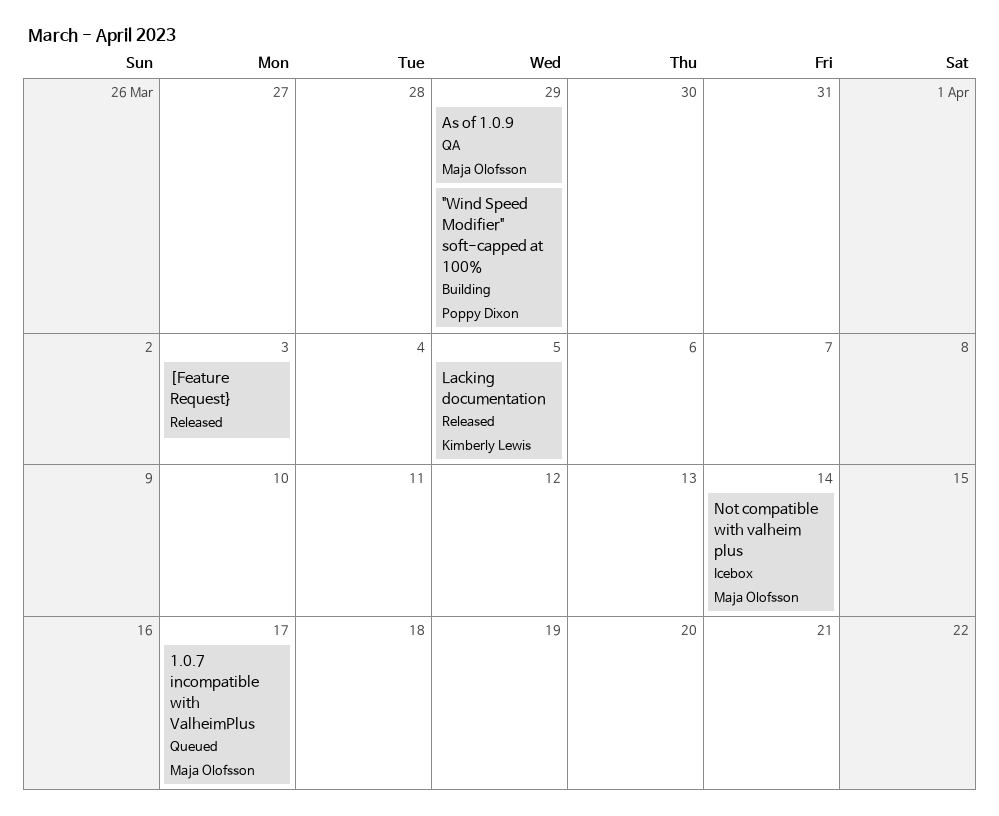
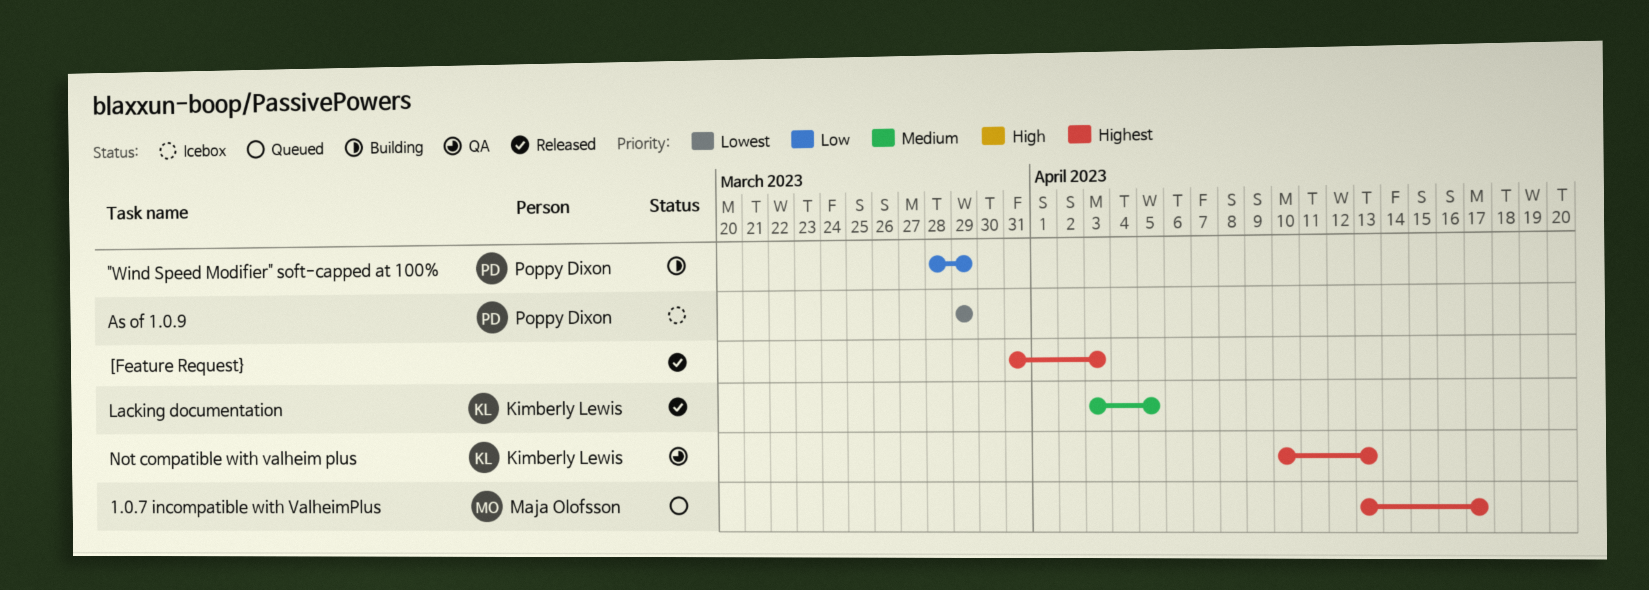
As of 1.0.9, status: QA -> Icebox
As of 1.0.9, owner: Maja Olofsson -> Poppy Dixon
Not compatible with valheim plus, status: Icebox -> QA
Not compatible with valheim plus, owner: Maja Olofsson -> Kimberly Lewis
Not compatible with valheim plus, due: Apr 14 -> Apr 13

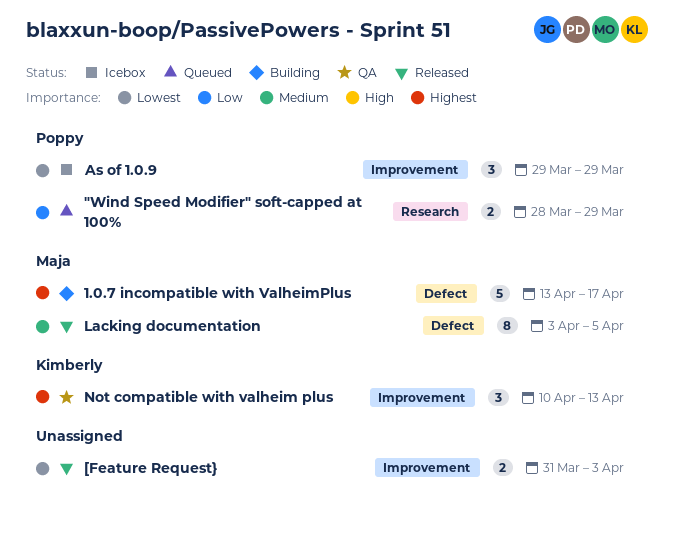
"Wind Speed Modifier" soft-capped at 100%, status: Building -> Queued
1.0.7 incompatible with ValheimPlus, status: Queued -> Building
[Feature Request}, priority: Highest -> Lowest
Lacking documentation, owner: Kimberly Lewis -> Maja Olofsson

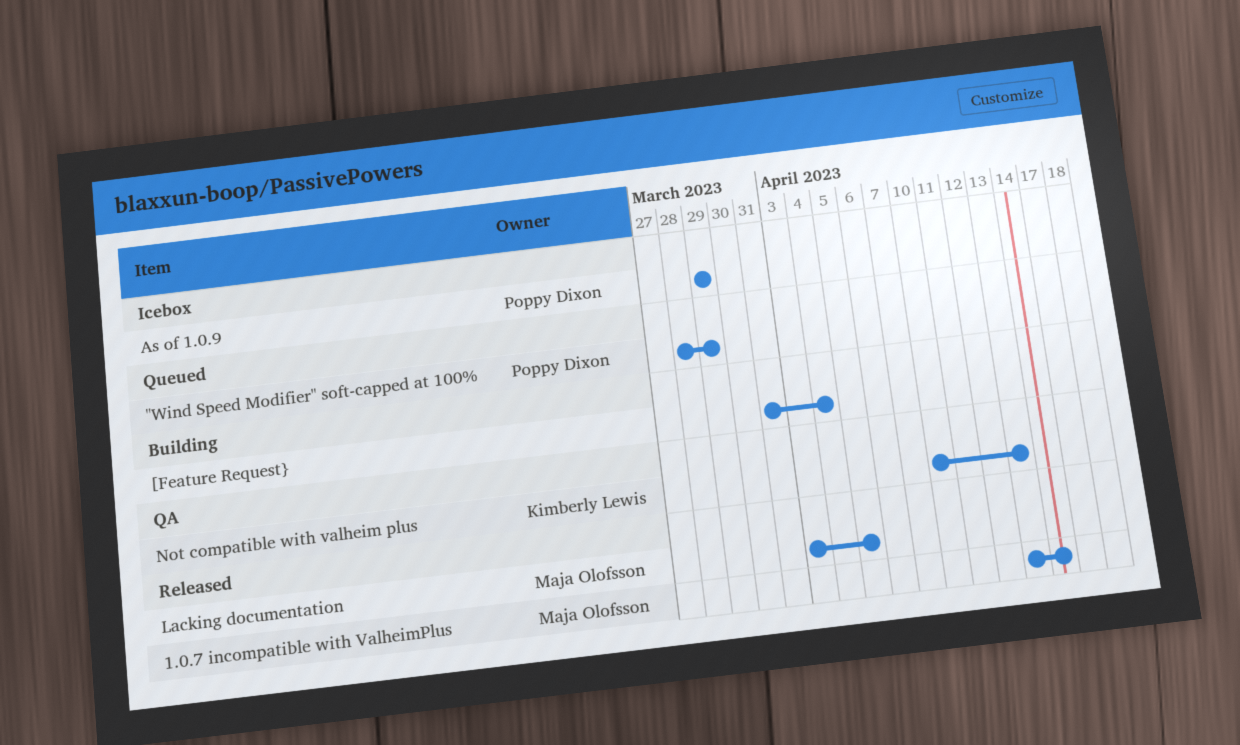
1.0.7 incompatible with ValheimPlus, status: Building -> Released
1.0.7 incompatible with ValheimPlus, due: Apr 17 -> Apr 14
[Feature Request}, status: Released -> Building
[Feature Request}, due: Apr 3 -> Apr 4

